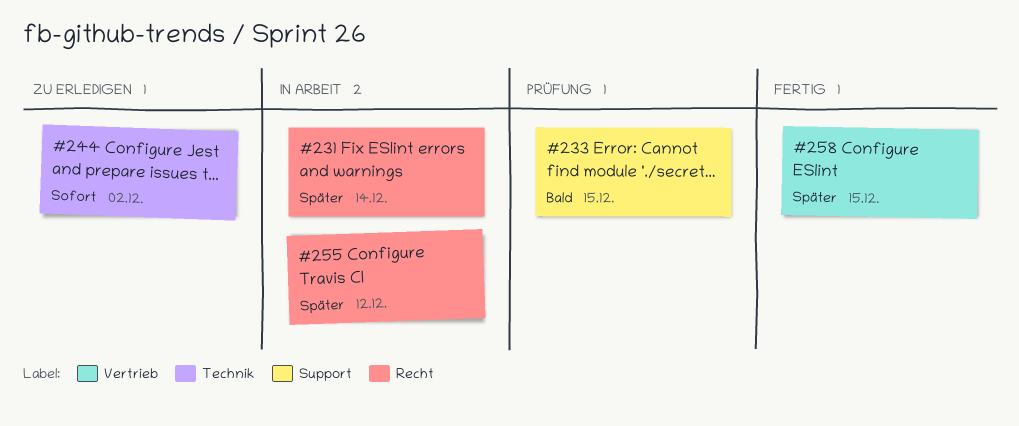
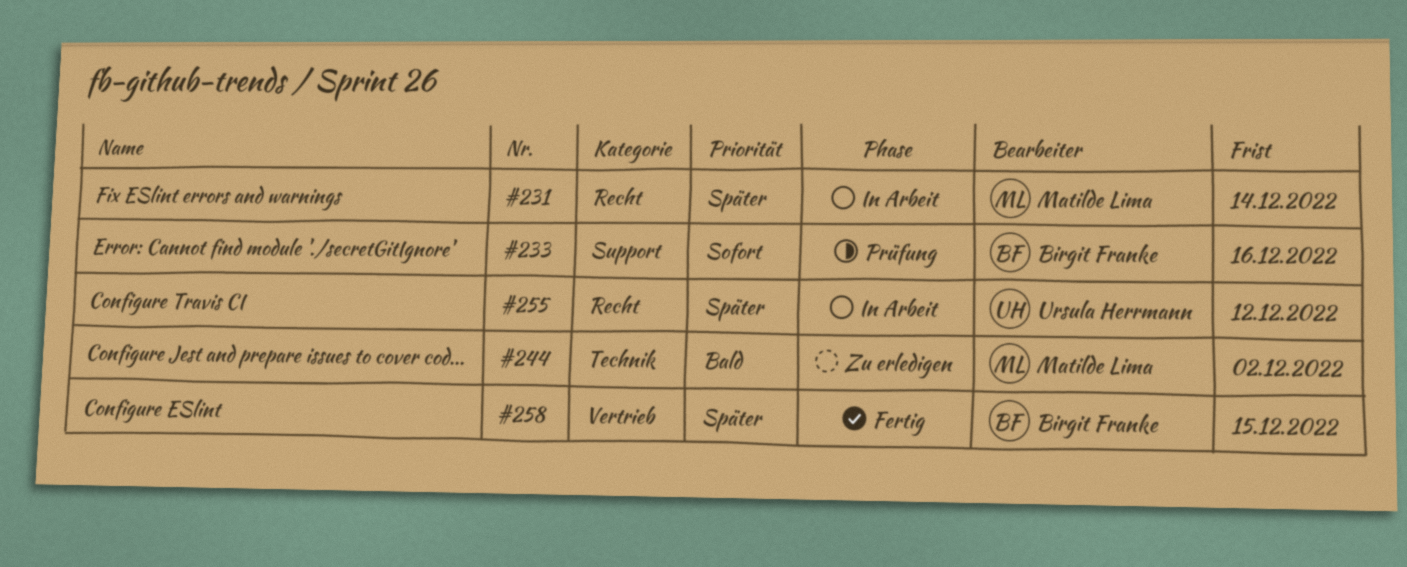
#233, priority: Bald -> Sofort
#233, due: Dec 15 -> Dec 16
#244, priority: Sofort -> Bald

